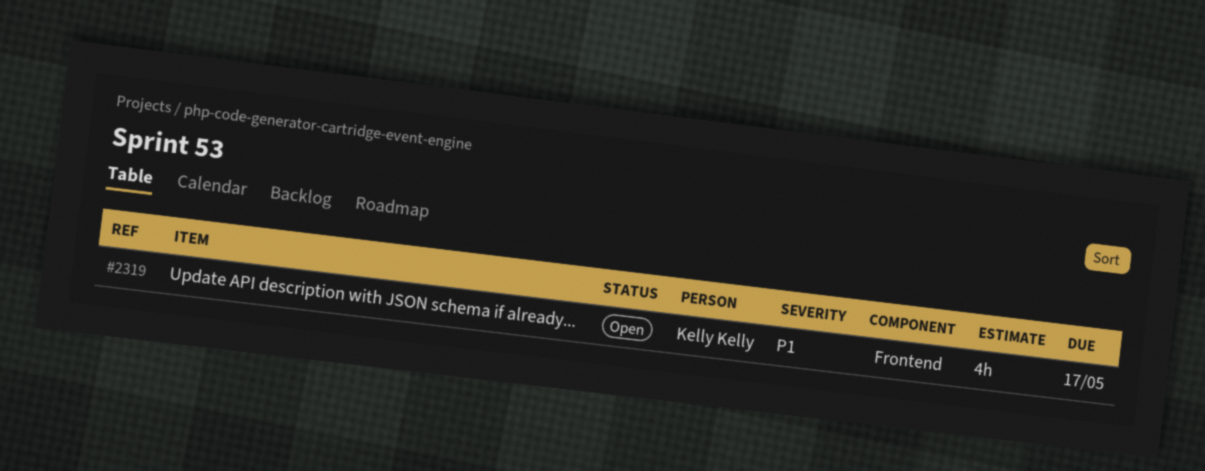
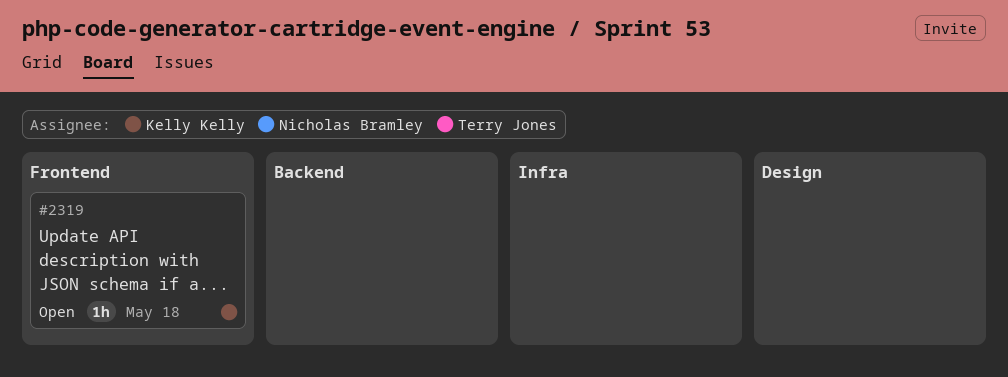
#2319, estimate: 4h -> 1h
#2319, due: May 17 -> May 18

